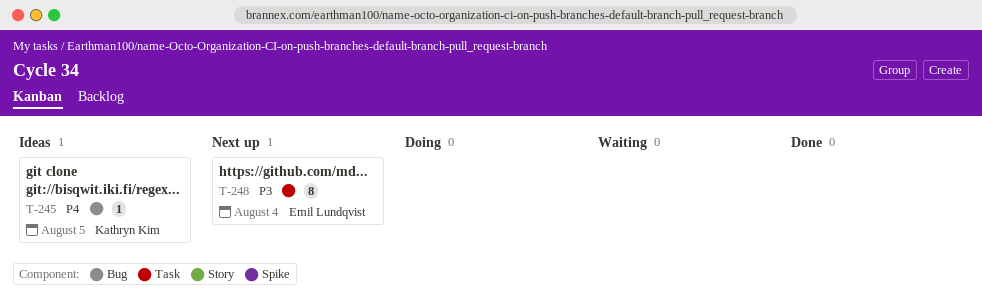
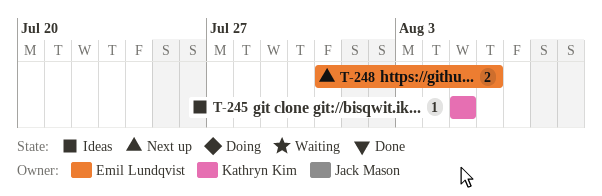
T-248, estimate: 8 -> 2
T-248, due: Aug 4 -> Aug 6

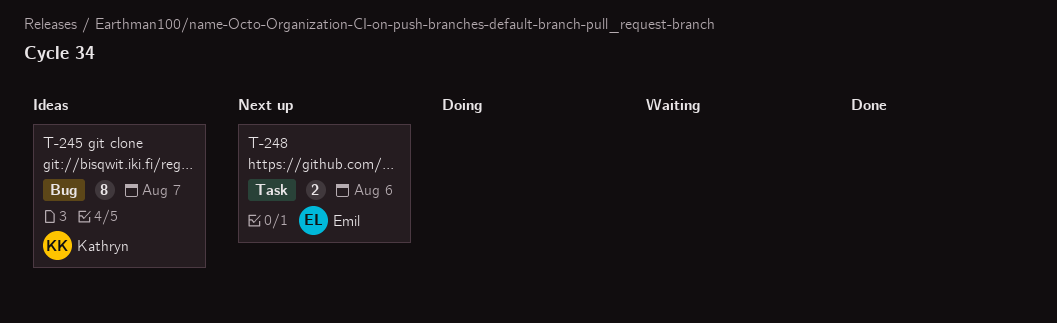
T-245, estimate: 1 -> 8
T-245, due: Aug 5 -> Aug 7

